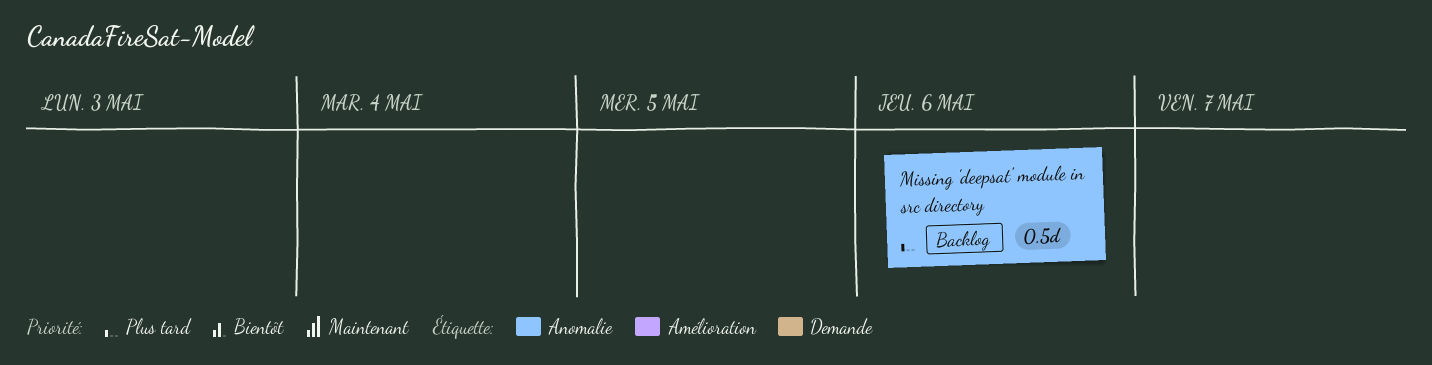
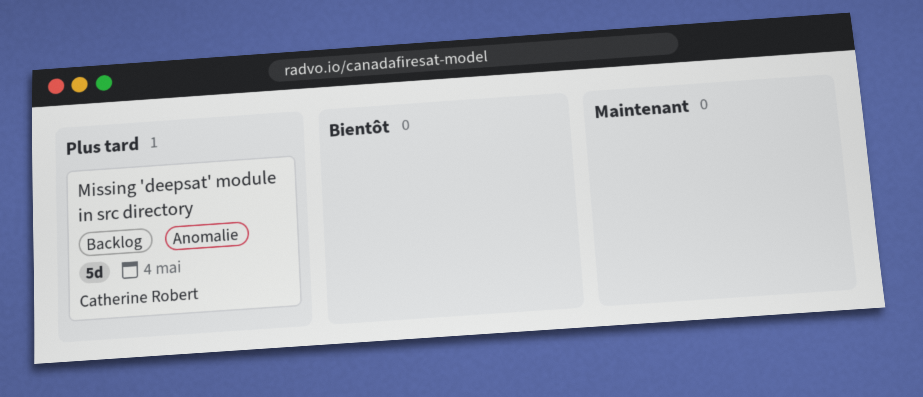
Missing 'deepsat' module in src directory, estimate: 0.5d -> 5d
Missing 'deepsat' module in src directory, due: May 6 -> May 4

